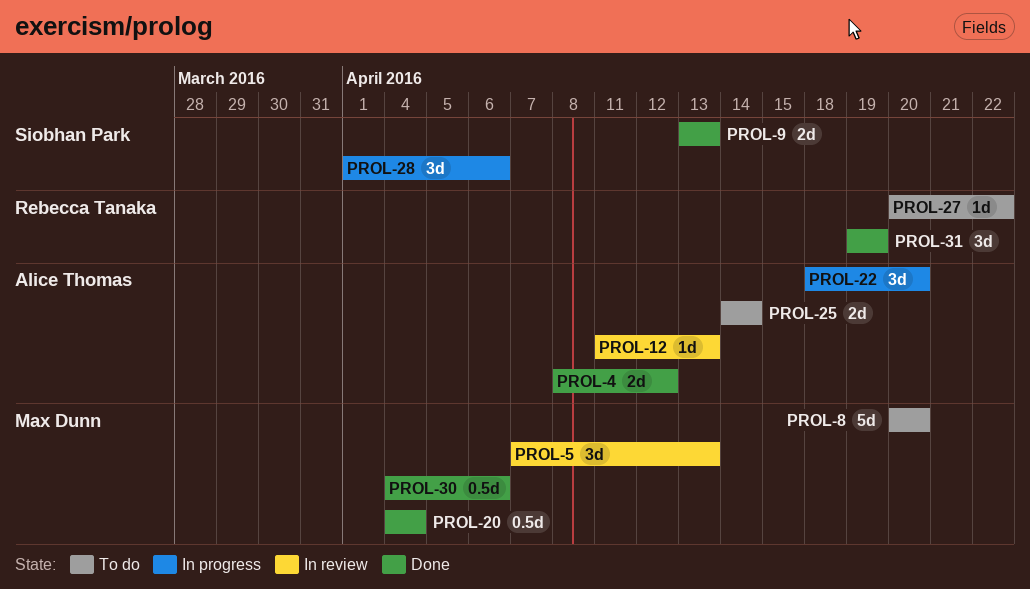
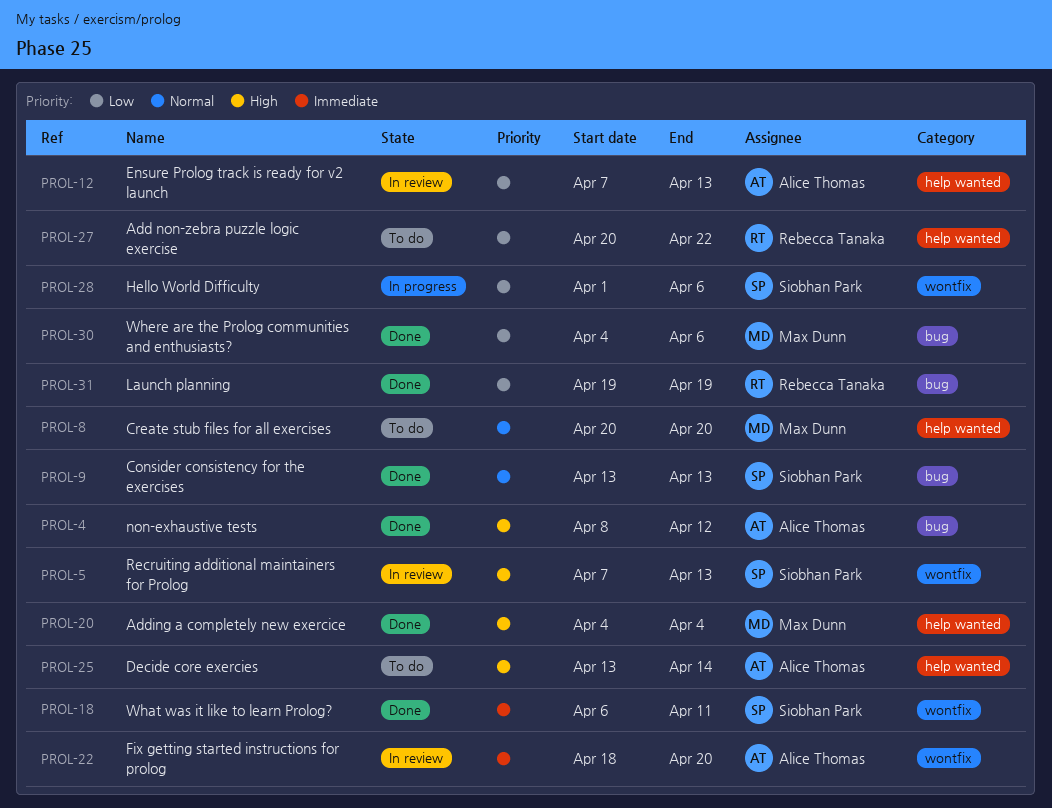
PROL-5, owner: Max Dunn -> Siobhan Park
PROL-12, start: Apr 11 -> Apr 7
PROL-18: none -> present
PROL-22, status: In progress -> In review
PROL-25, start: Apr 14 -> Apr 13

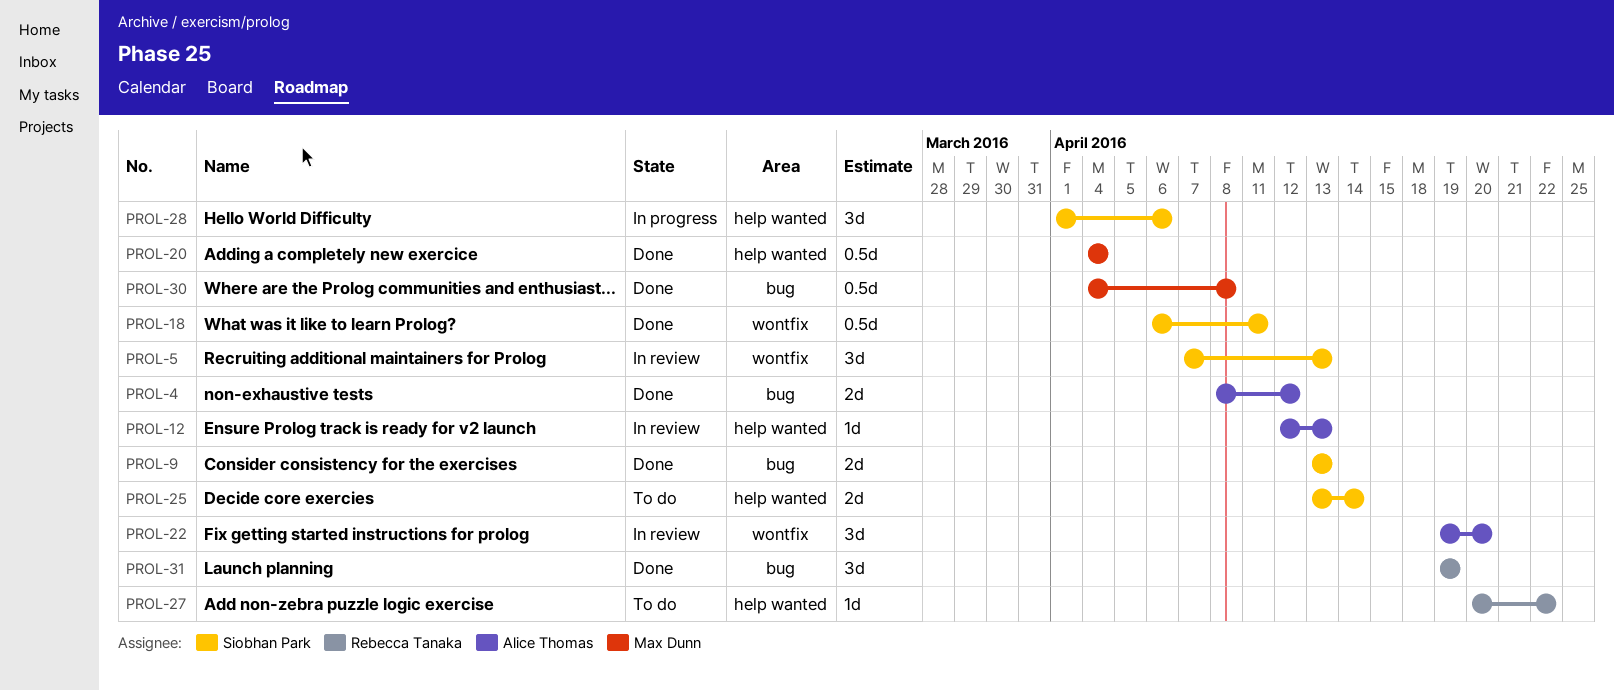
PROL-8: present -> none
PROL-12, start: Apr 7 -> Apr 12
PROL-22, start: Apr 18 -> Apr 19
PROL-25, owner: Alice Thomas -> Siobhan Park
PROL-28, label: wontfix -> help wanted
PROL-30, due: Apr 6 -> Apr 8

